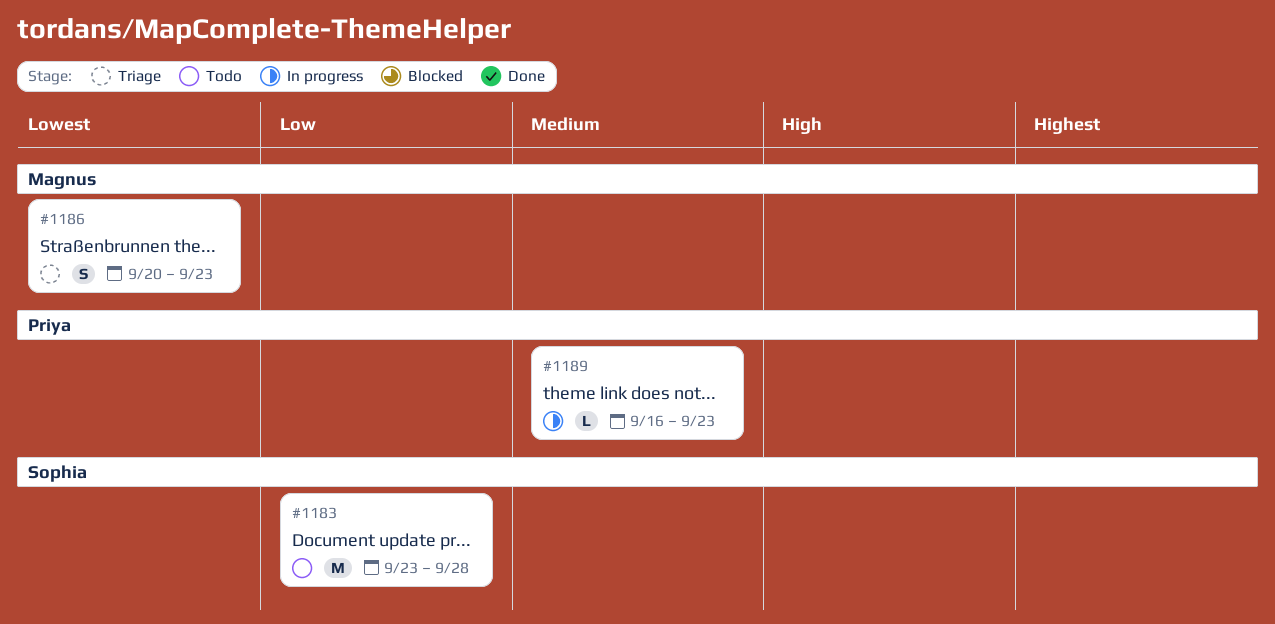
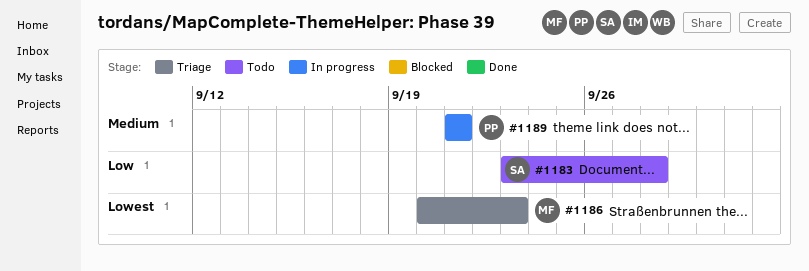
#1189, start: Sep 16 -> Sep 21
#1189, due: Sep 23 -> Sep 21

